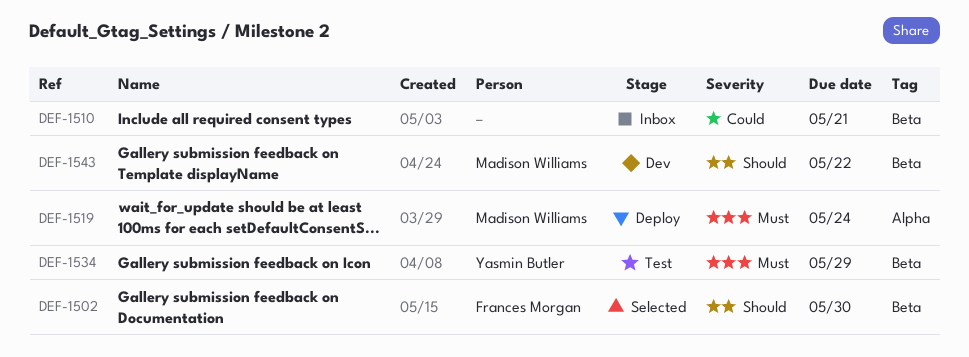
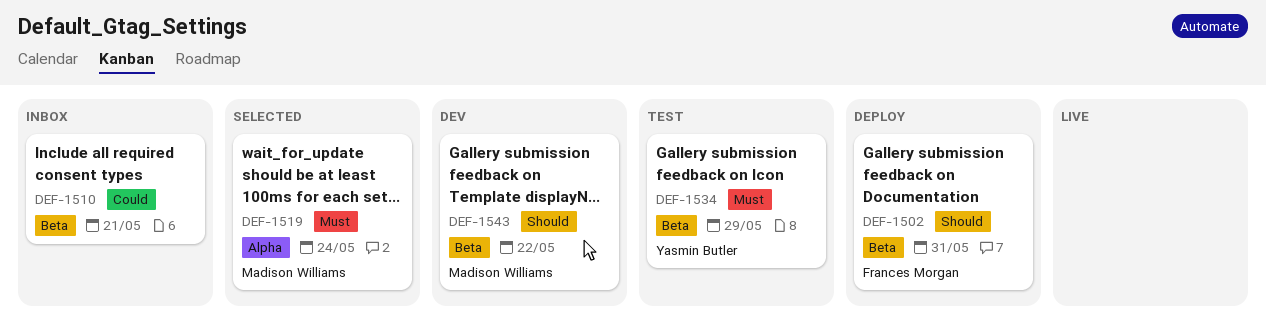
DEF-1502, status: Selected -> Deploy
DEF-1502, due: May 30 -> May 31
DEF-1519, status: Deploy -> Selected

